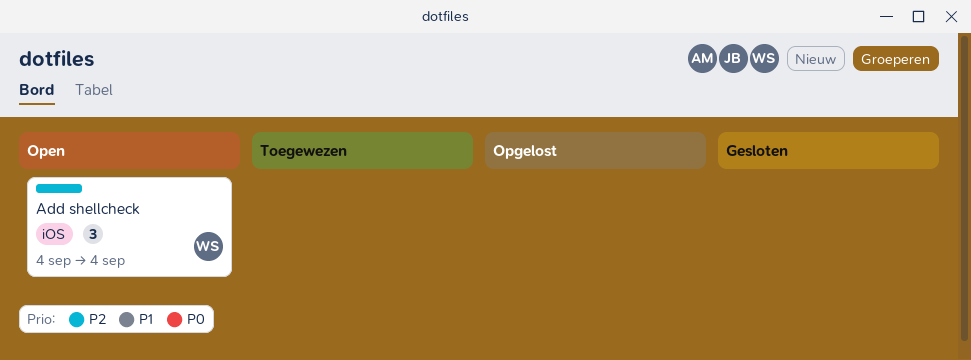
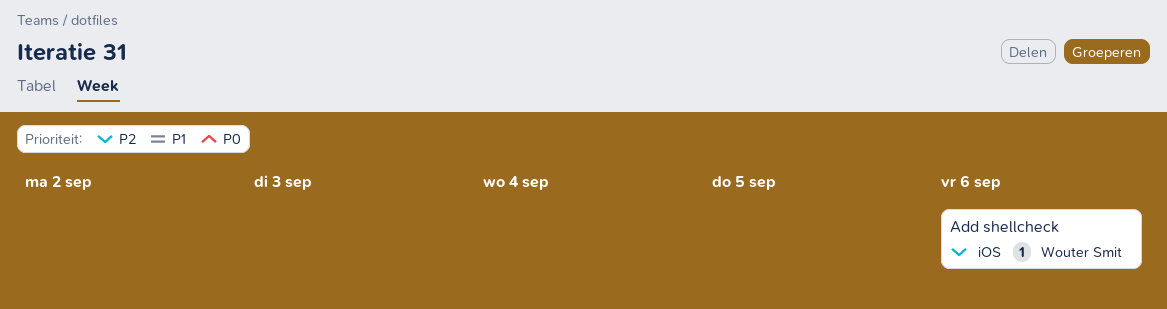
Add shellcheck, estimate: 3 -> 1
Add shellcheck, due: Sep 4 -> Sep 6

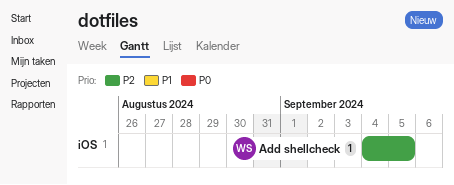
Add shellcheck, due: Sep 6 -> Sep 5

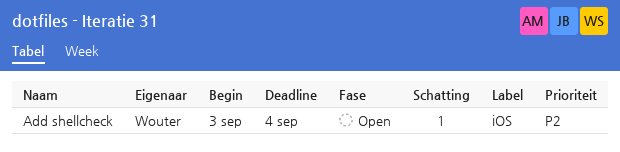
Add shellcheck, start: Sep 4 -> Sep 3
Add shellcheck, due: Sep 5 -> Sep 4

